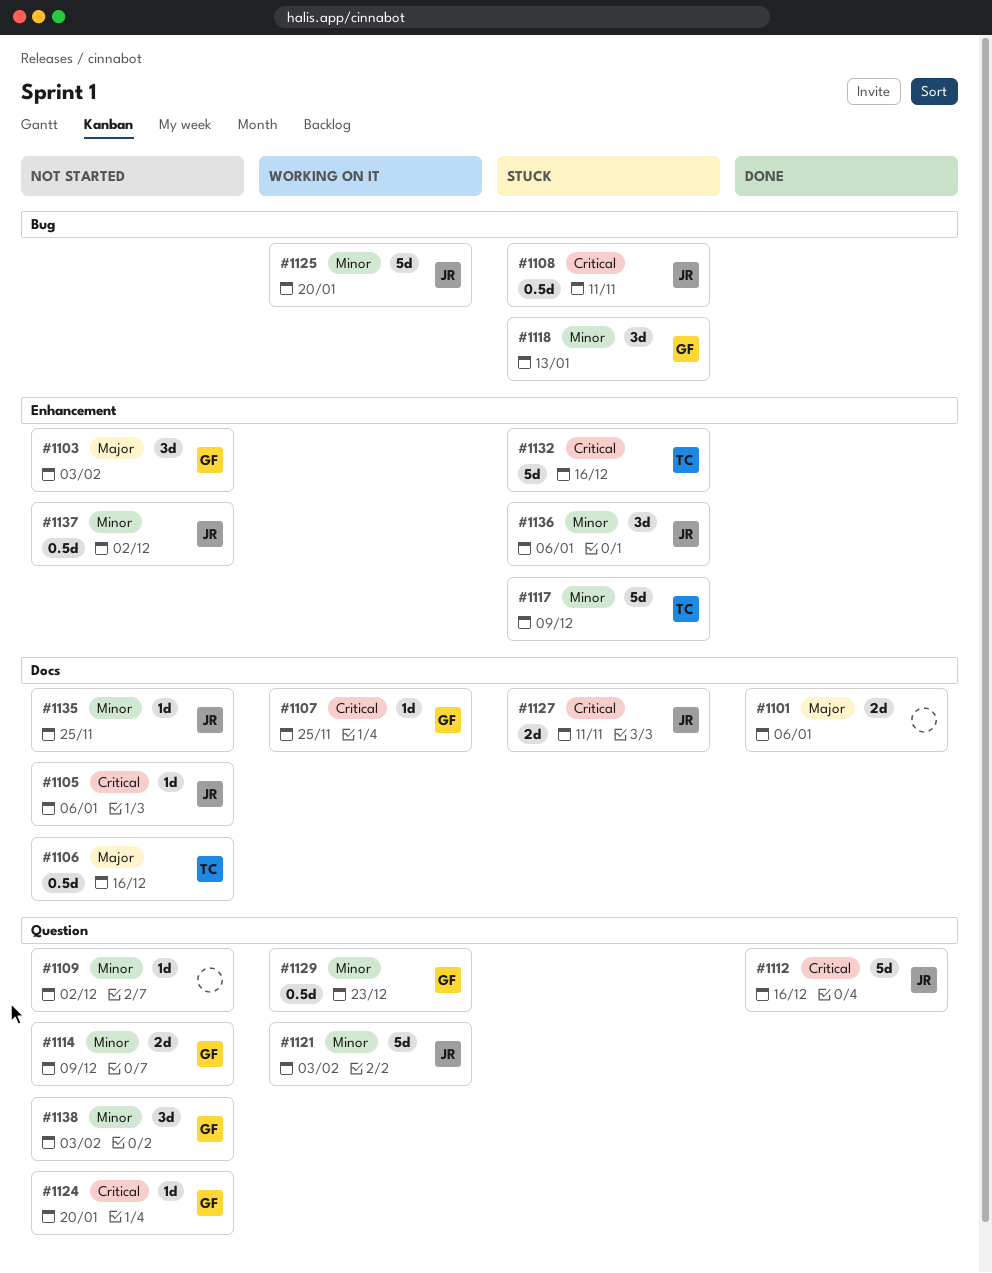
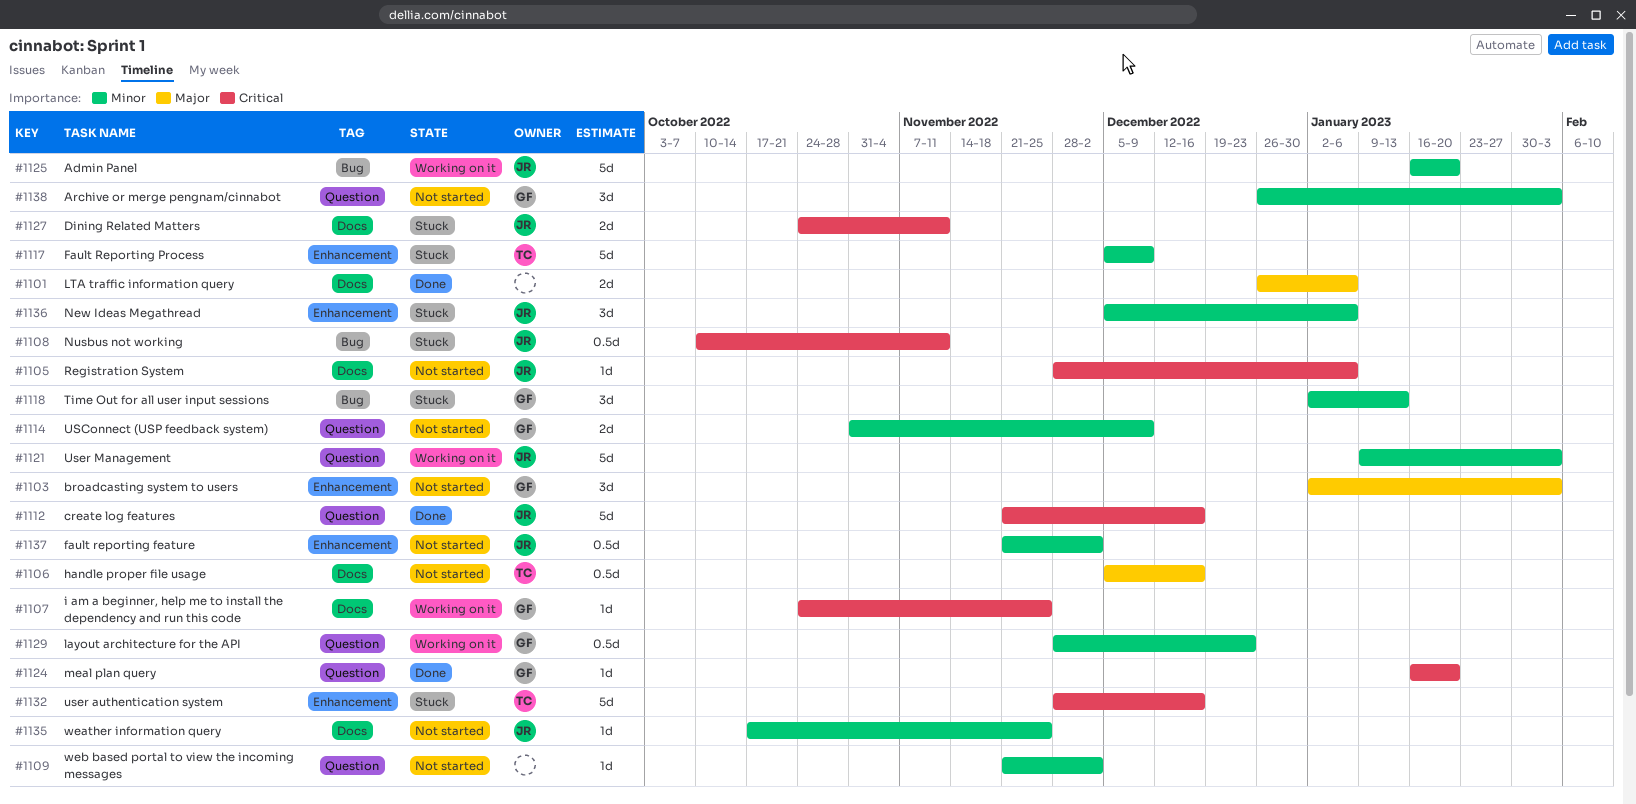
#1124, status: Not started -> Done

